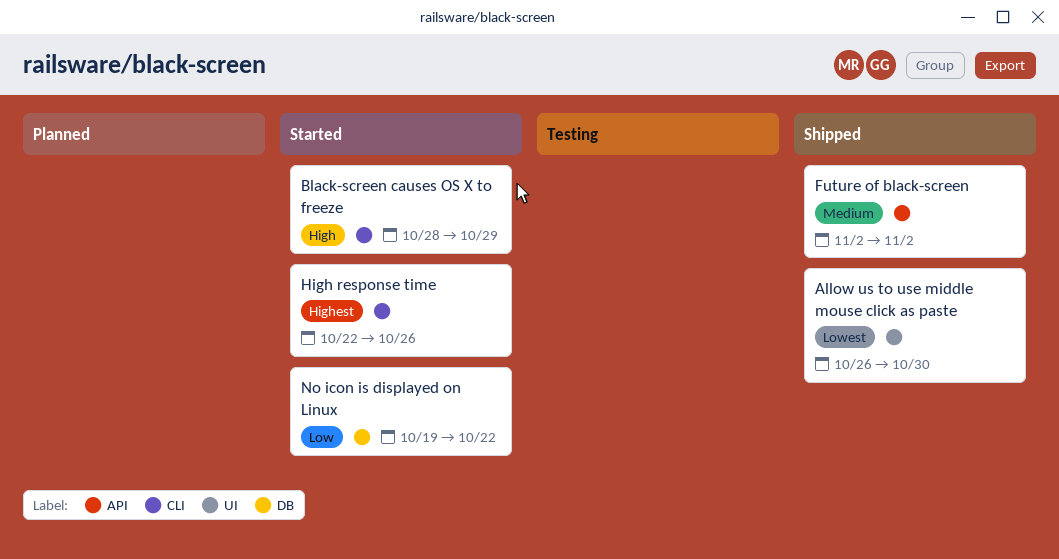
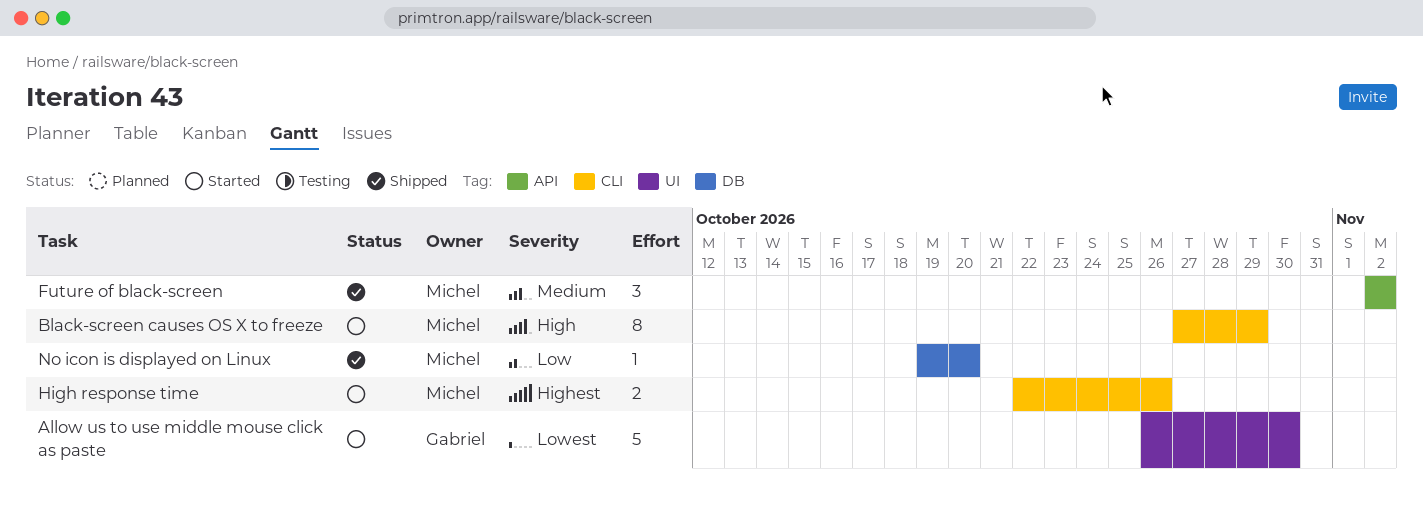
Allow us to use middle mouse click as paste, status: Shipped -> Started
Black-screen causes OS X to freeze, start: Oct 28 -> Oct 27
No icon is displayed on Linux, status: Started -> Shipped
No icon is displayed on Linux, due: Oct 22 -> Oct 20

